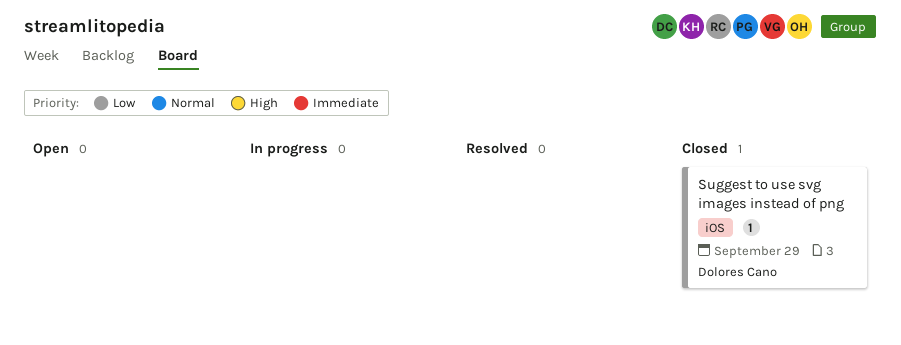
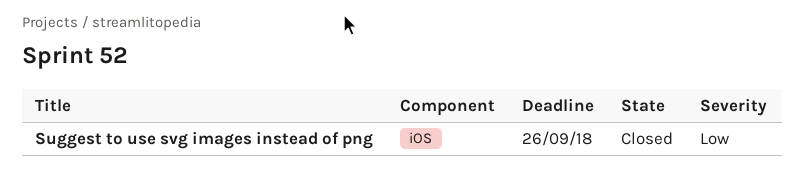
Suggest to use svg images instead of png, due: Sep 29 -> Sep 26

